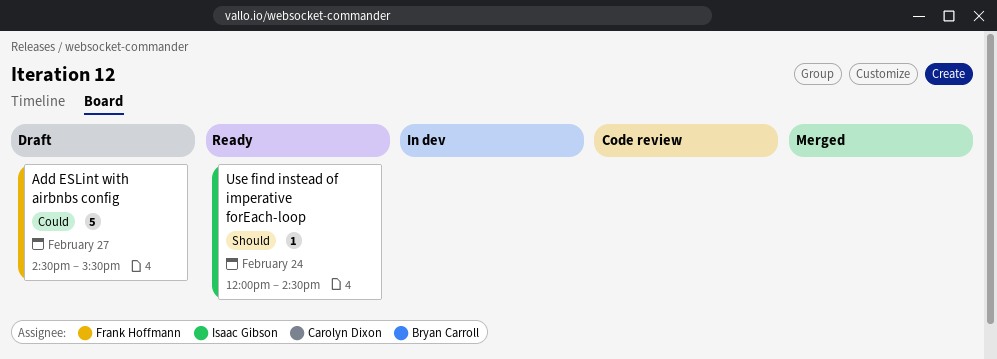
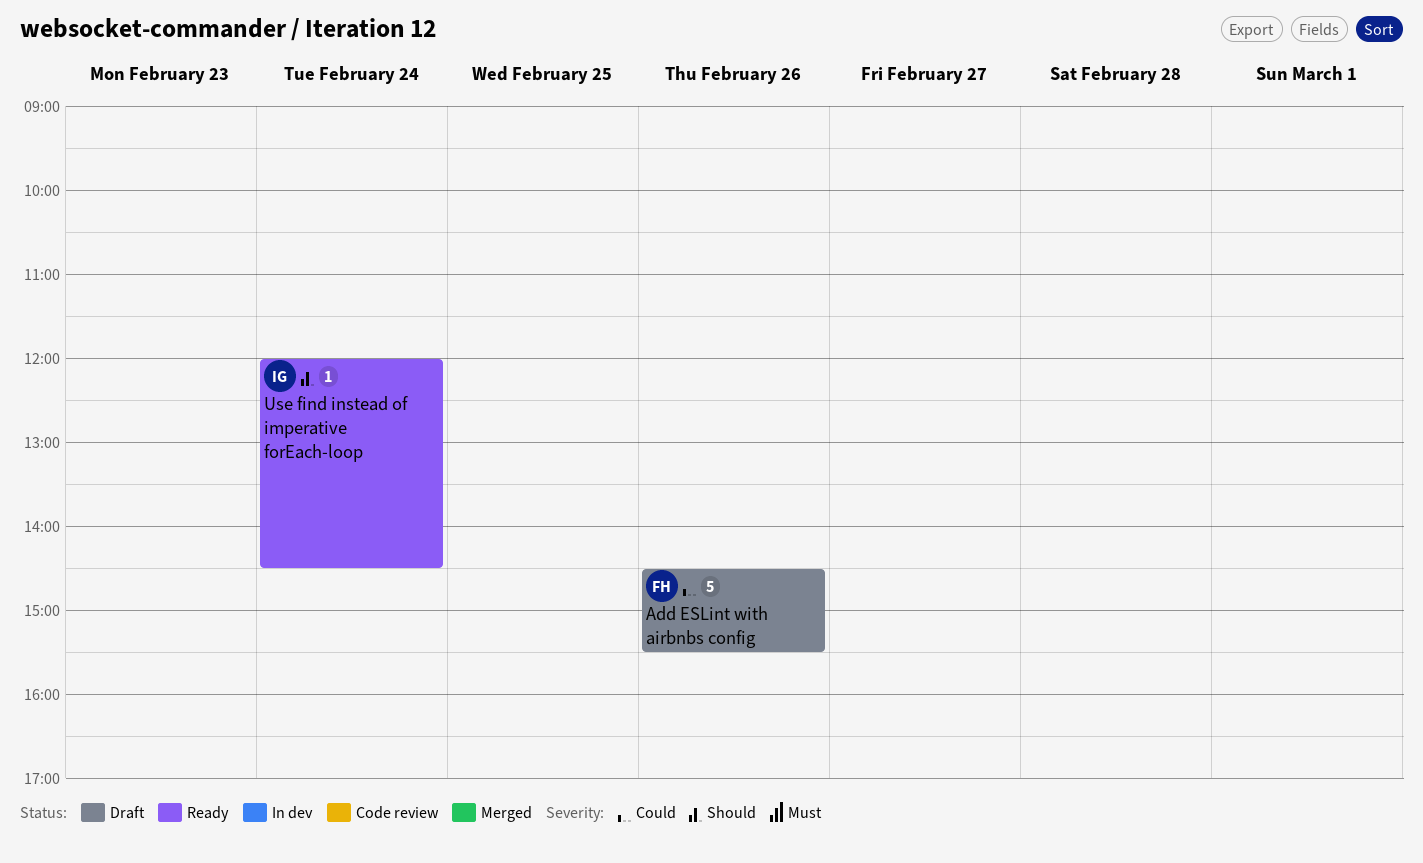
Add ESLint with airbnbs config, day: Feb 27 -> Feb 26

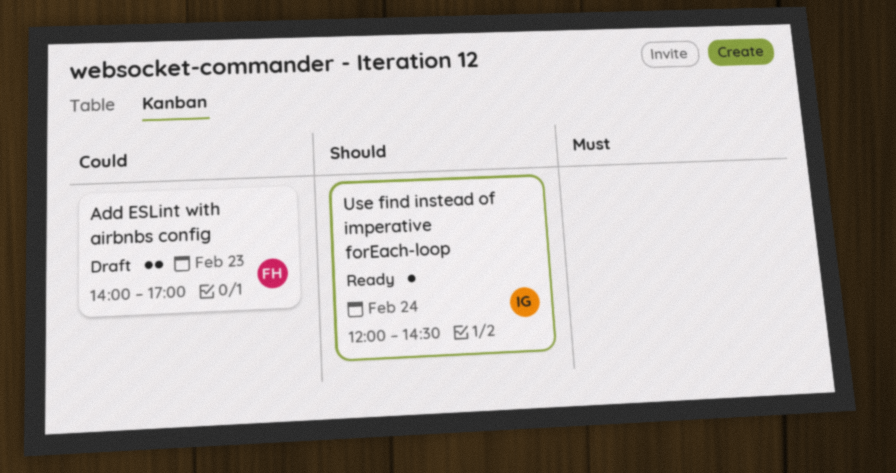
Add ESLint with airbnbs config, estimate: 5 -> 2
Add ESLint with airbnbs config, day: Feb 26 -> Feb 23
Add ESLint with airbnbs config, begins: 14:30 -> 14:00
Add ESLint with airbnbs config, ends: 15:30 -> 17:00

